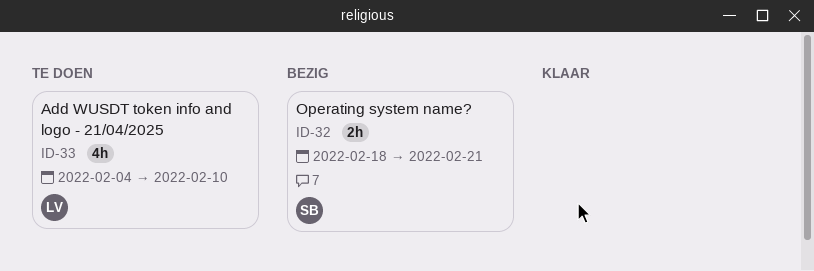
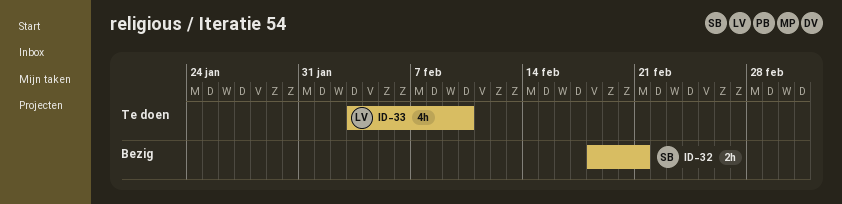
ID-33, start: Feb 4 -> Feb 3

